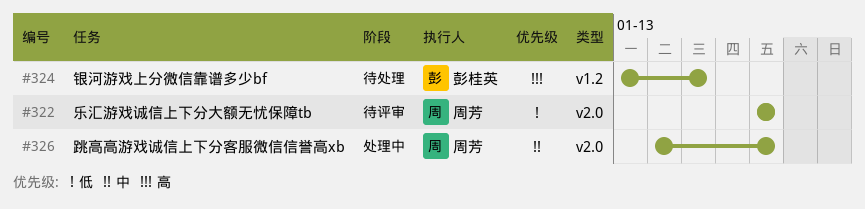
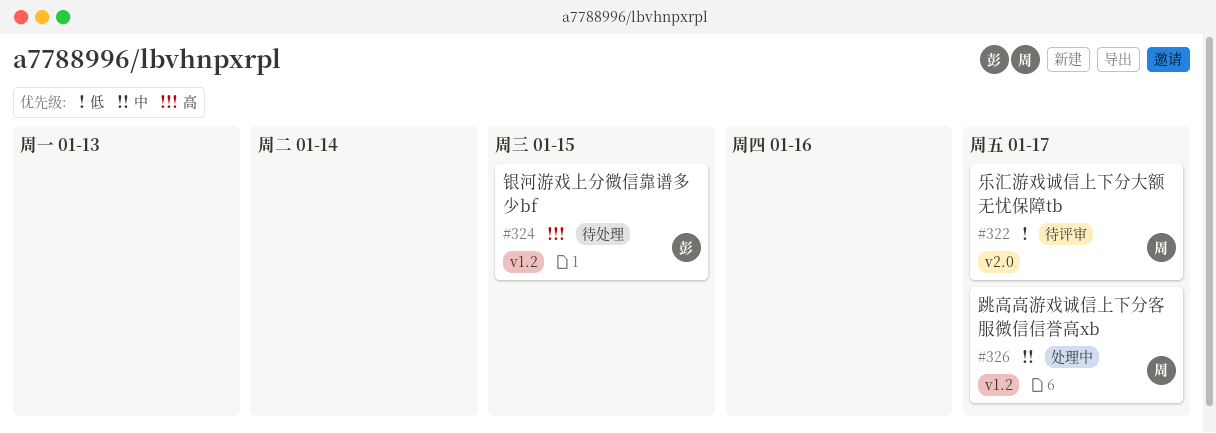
#326, label: v2.0 -> v1.2

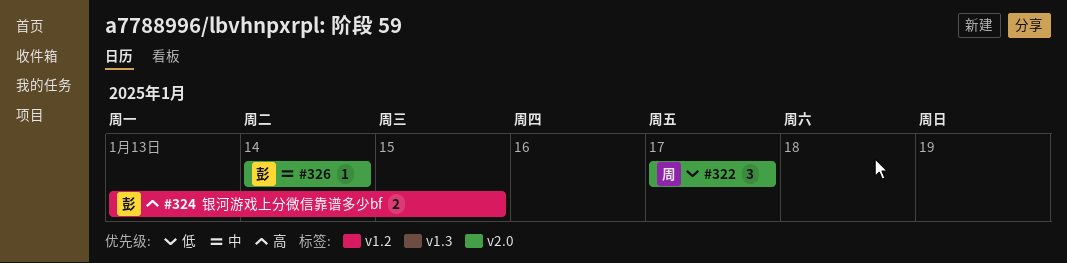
#326, owner: 周 -> 彭
#326, label: v1.2 -> v2.0
#326, due: Jan 17 -> Jan 14

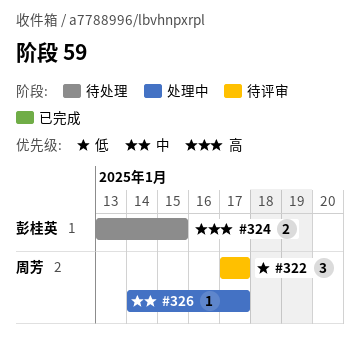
#326, owner: 彭桂英 -> 周芳
#326, due: Jan 14 -> Jan 17

